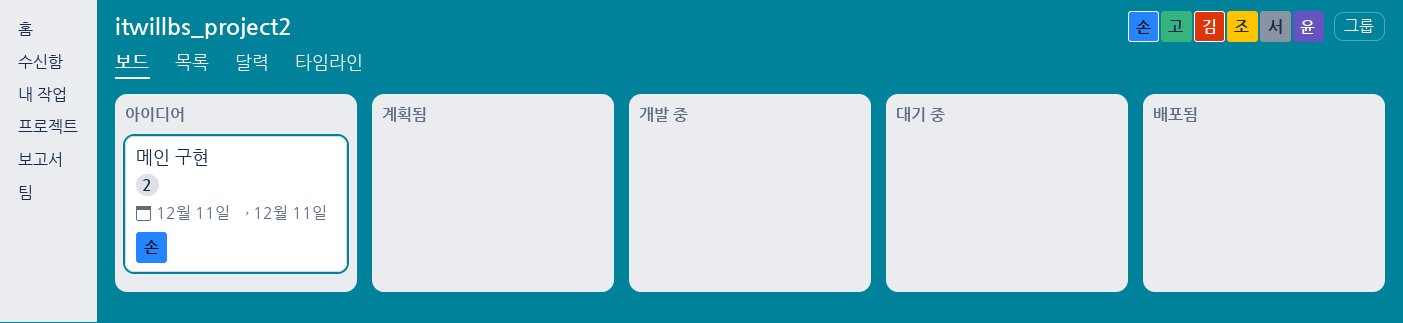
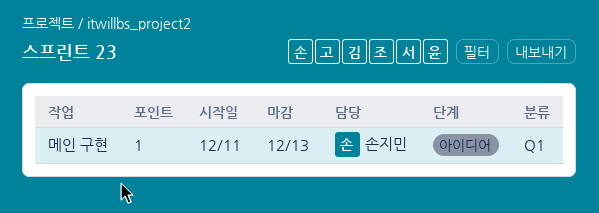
메인 구현, estimate: 2 -> 1
메인 구현, due: Dec 11 -> Dec 13

